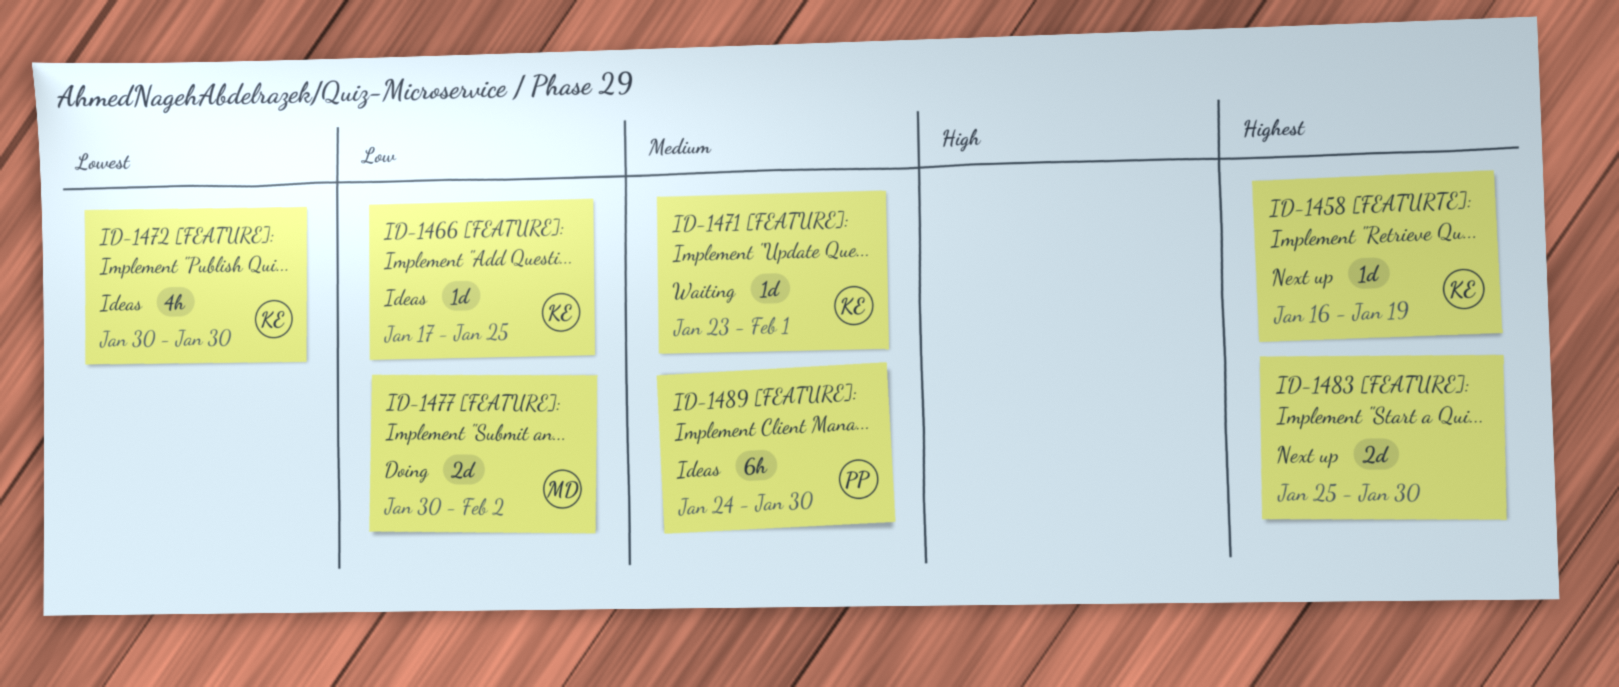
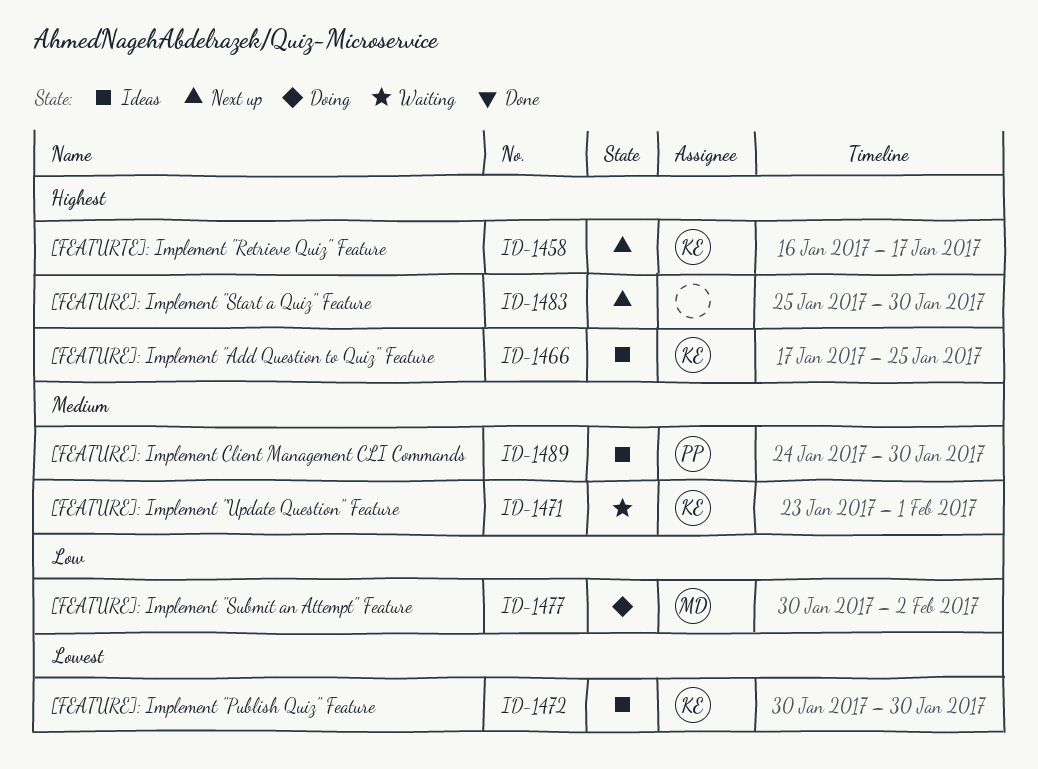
ID-1458, due: Jan 19 -> Jan 17
ID-1466, priority: Low -> Highest

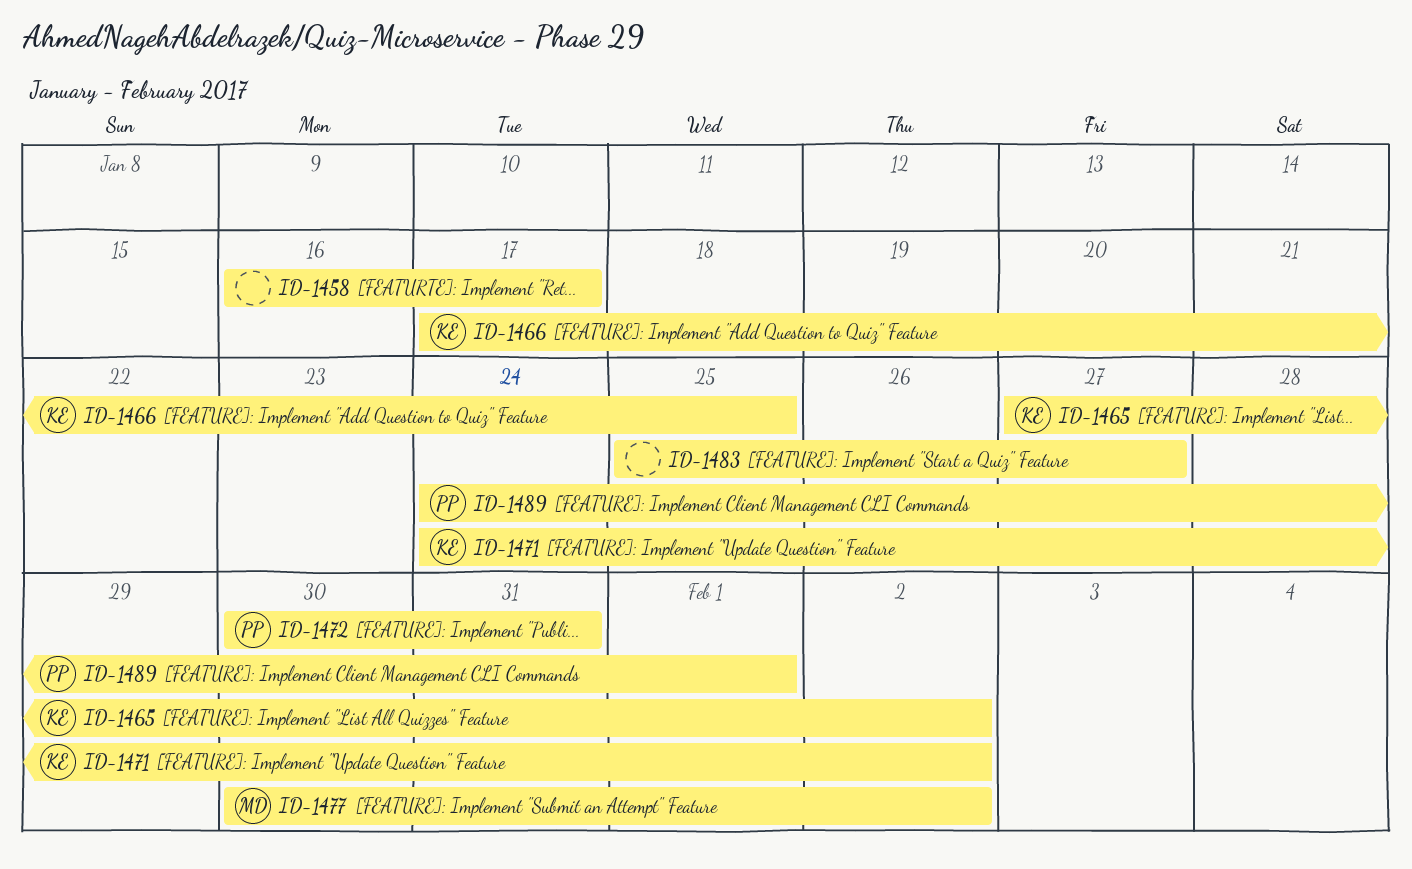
ID-1458, owner: KE -> none
ID-1465: none -> present
ID-1471, start: Jan 23 -> Jan 24
ID-1471, due: Feb 1 -> Feb 2
ID-1472, owner: KE -> PP
ID-1472, due: Jan 30 -> Jan 31
ID-1483, due: Jan 30 -> Jan 27
ID-1489, due: Jan 30 -> Feb 1

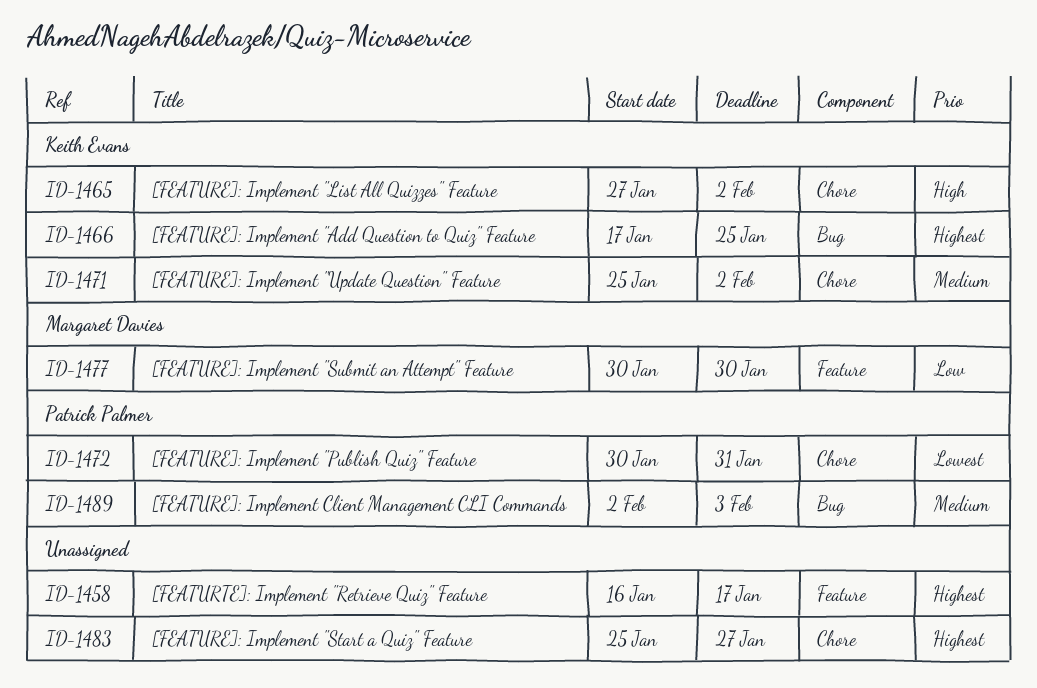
ID-1471, start: Jan 24 -> Jan 25
ID-1477, due: Feb 2 -> Jan 30
ID-1489, start: Jan 24 -> Feb 2
ID-1489, due: Feb 1 -> Feb 3

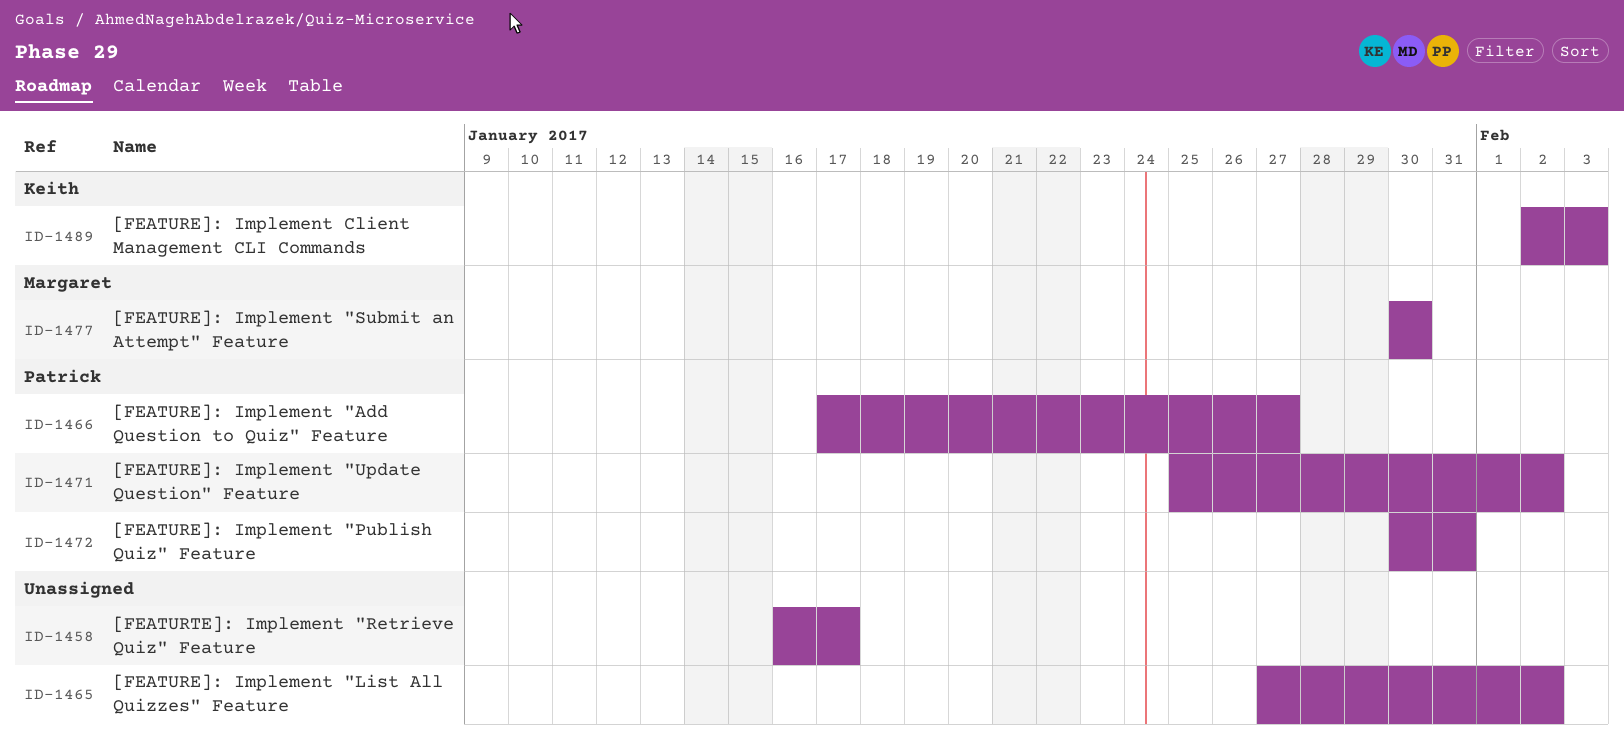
ID-1465, owner: Keith Evans -> none
ID-1466, owner: Keith Evans -> Patrick Palmer
ID-1466, due: Jan 25 -> Jan 27
ID-1471, owner: Keith Evans -> Patrick Palmer
ID-1483: present -> none
ID-1489, owner: Patrick Palmer -> Keith Evans

